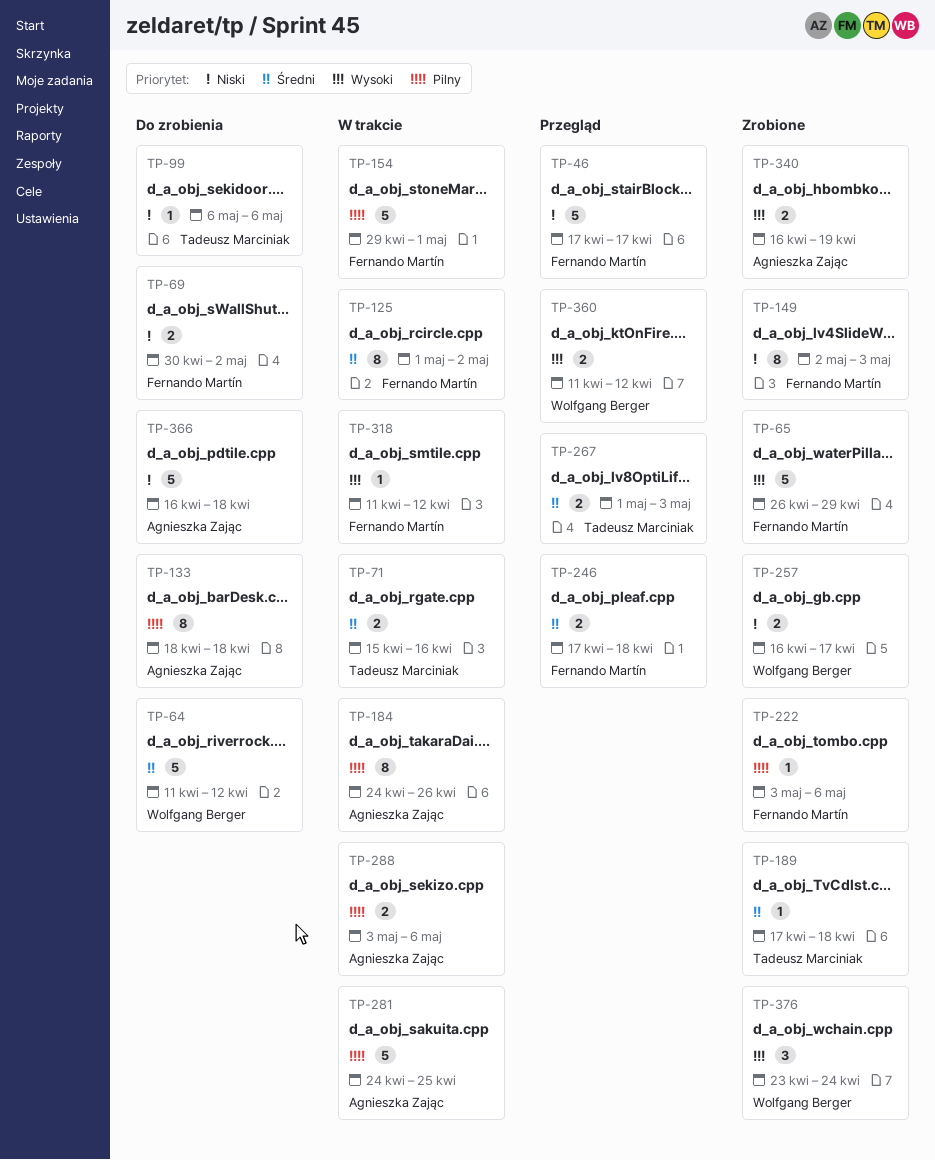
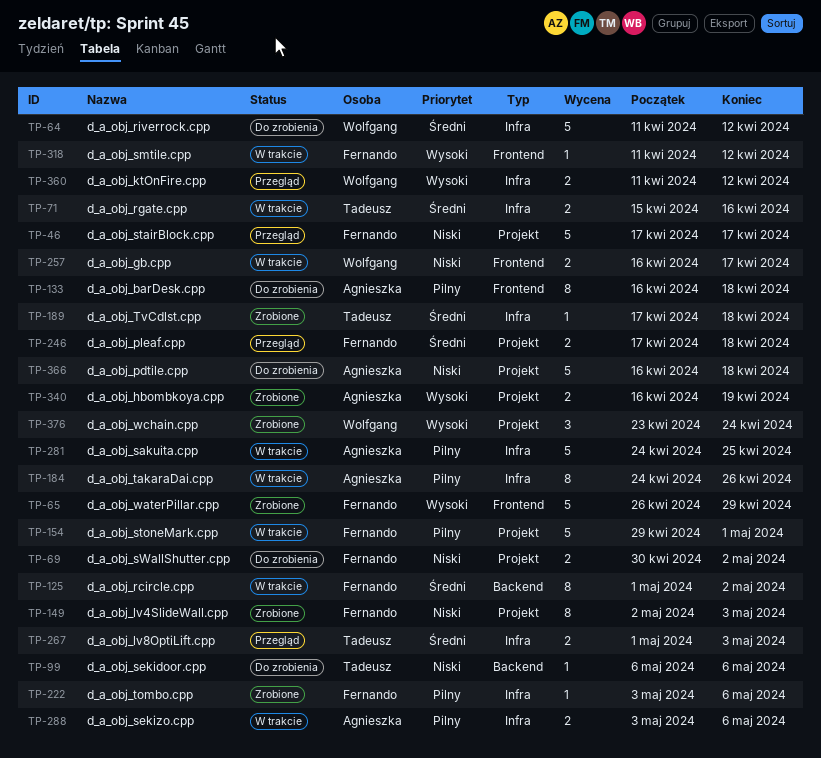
TP-133, start: Apr 18 -> Apr 16
TP-257, status: Zrobione -> W trakcie

